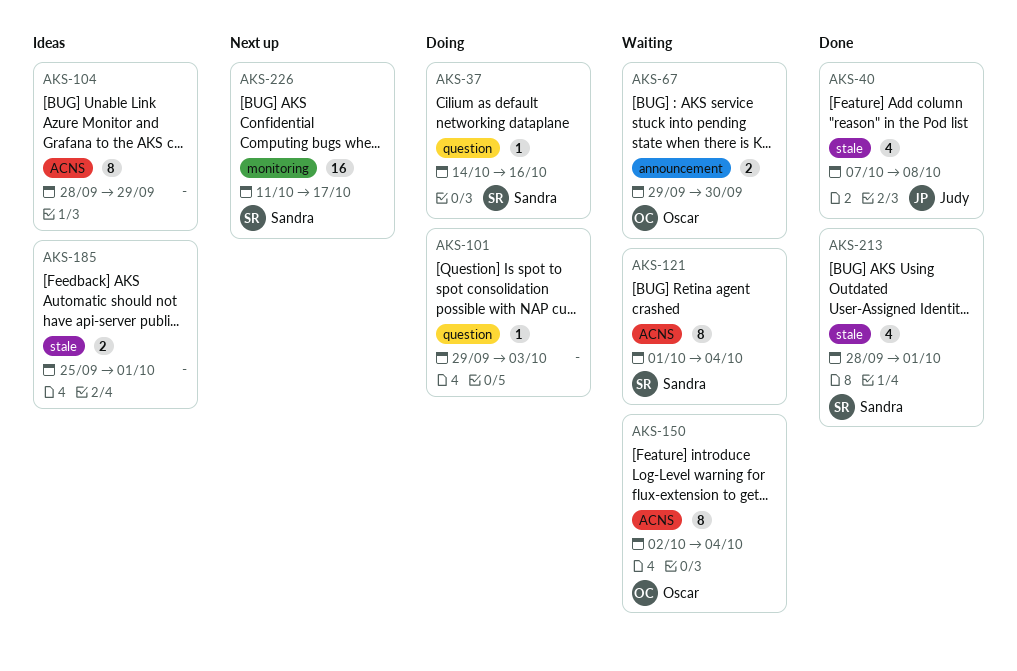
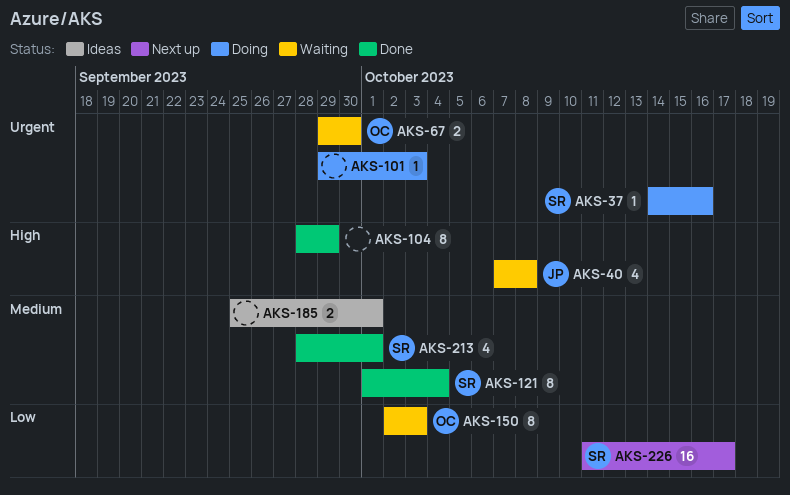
AKS-40, status: Done -> Waiting
AKS-104, status: Ideas -> Done
AKS-121, status: Waiting -> Done
AKS-150, due: Oct 4 -> Oct 3

